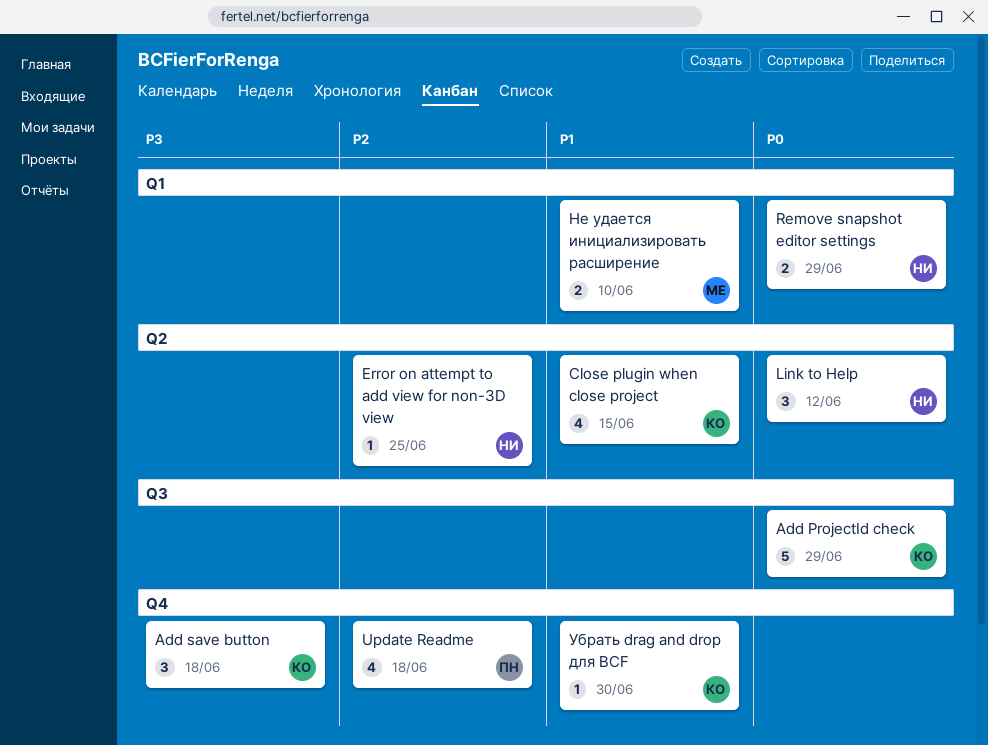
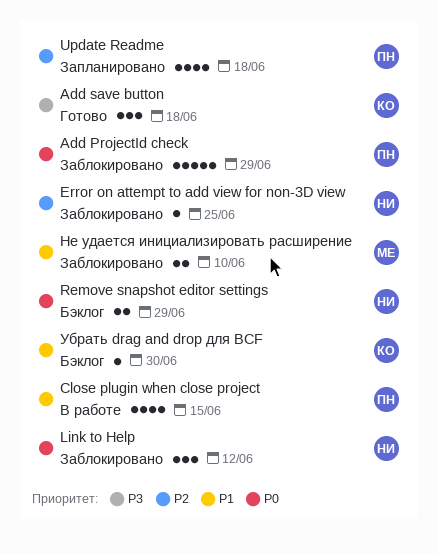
Add ProjectId check, owner: КО -> ПН
Close plugin when close project, owner: КО -> ПН

